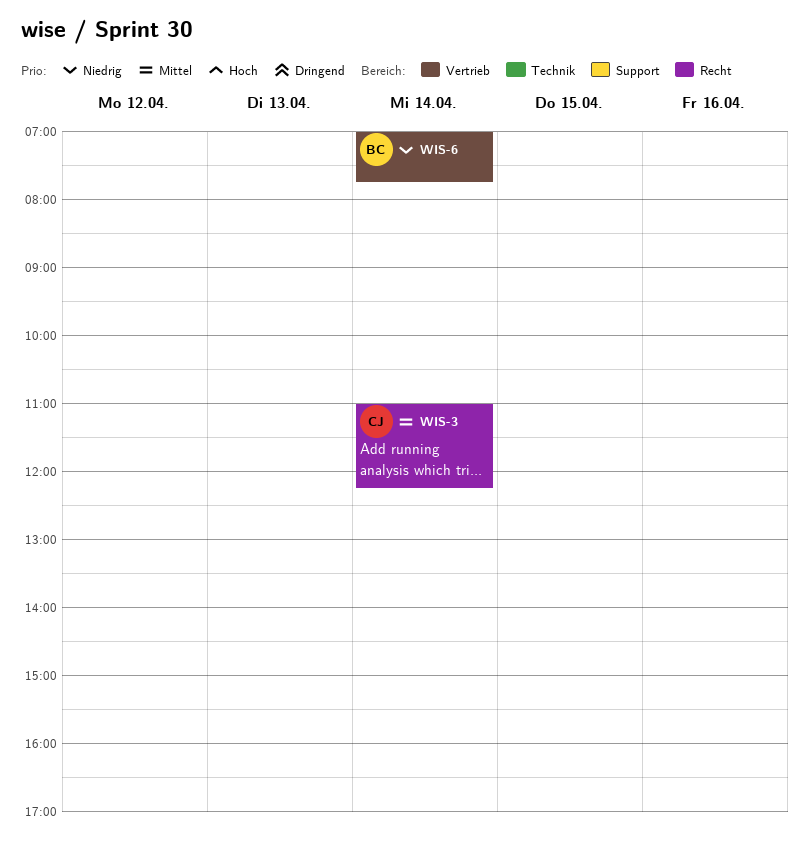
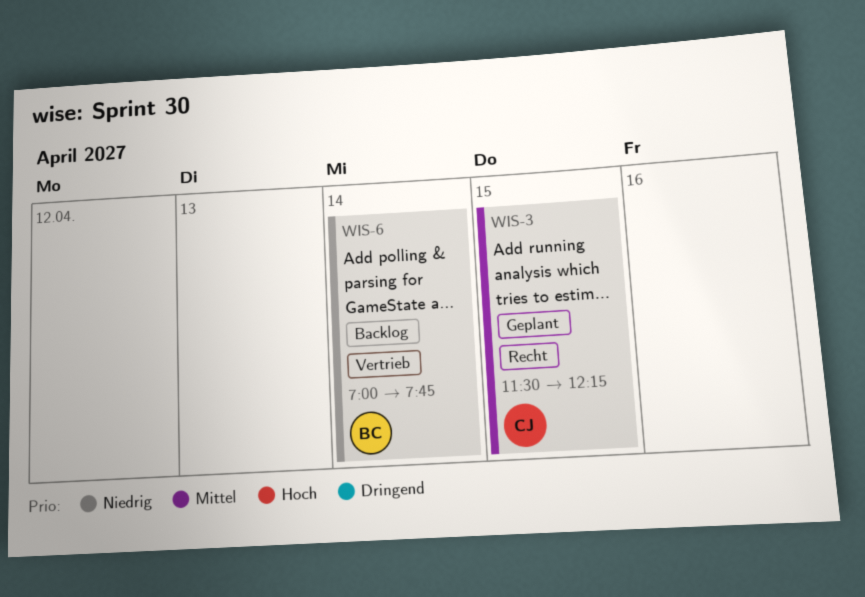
WIS-3, day: Apr 14 -> Apr 15
WIS-3, begins: 11:00 -> 11:30

